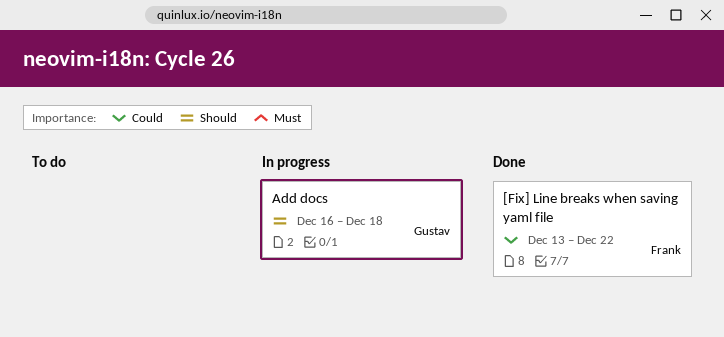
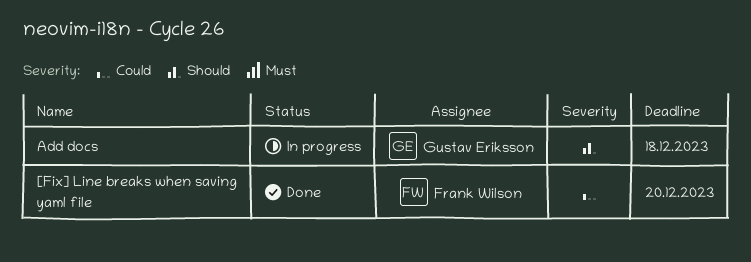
[Fix] Line breaks when saving yaml file, due: Dec 22 -> Dec 20

